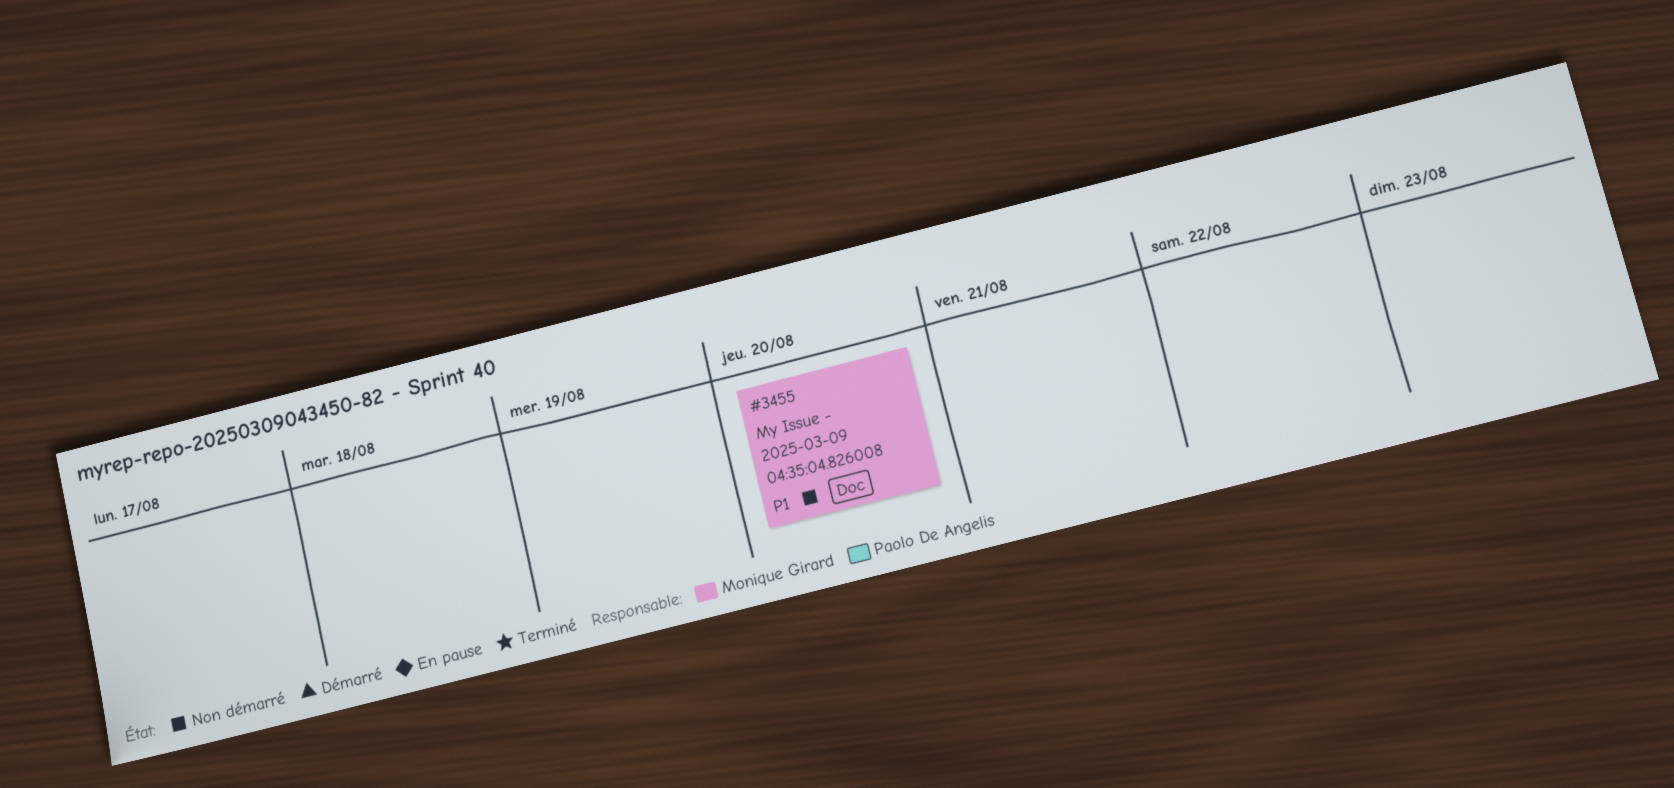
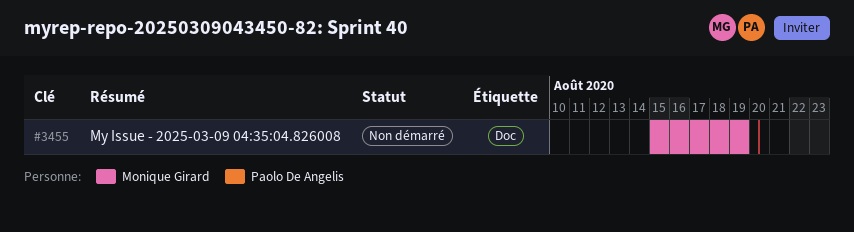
#3455, due: Aug 20 -> Aug 19

